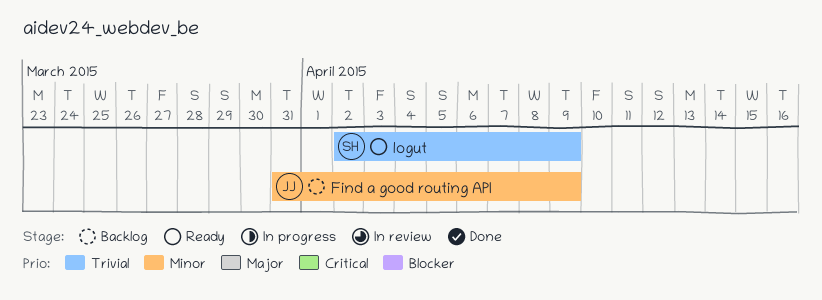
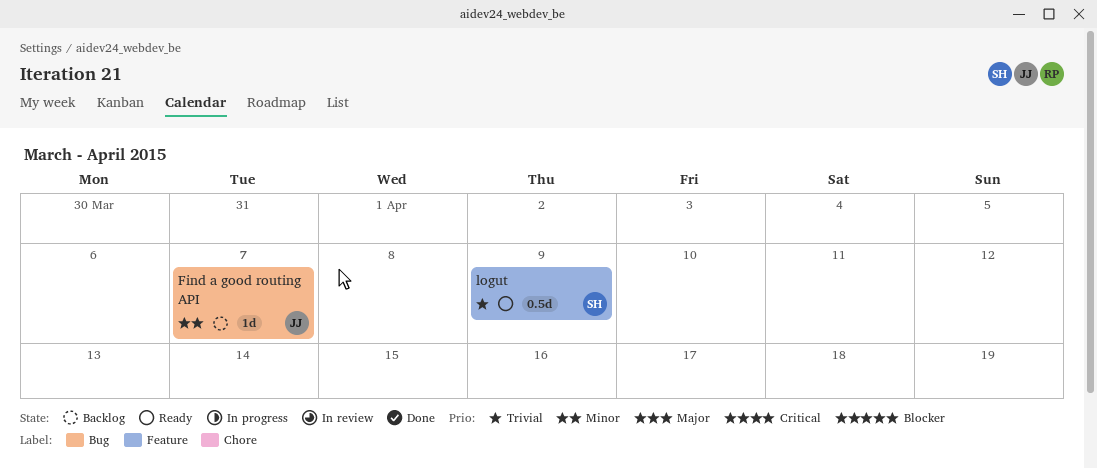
Find a good routing API, due: Apr 9 -> Apr 7

